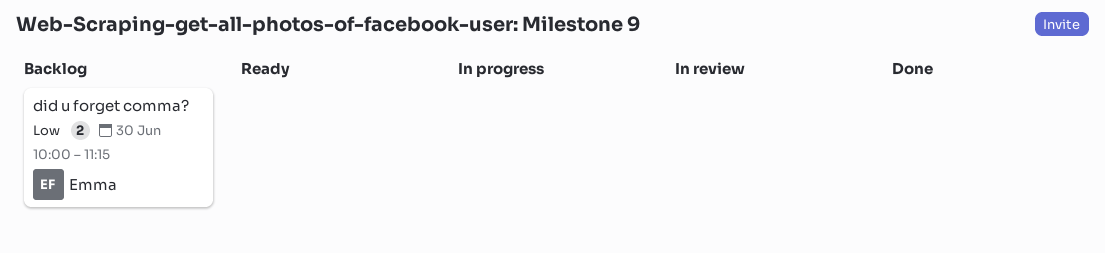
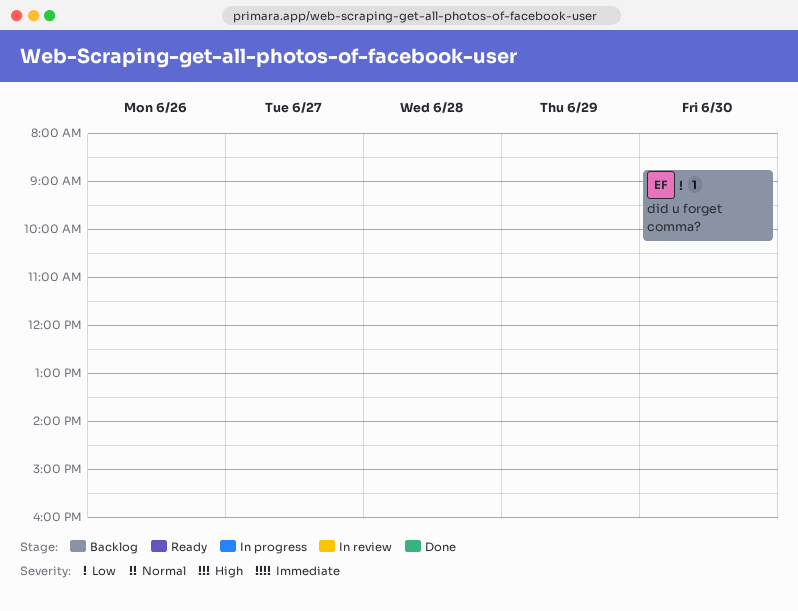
did u forget comma?, estimate: 2 -> 1
did u forget comma?, begins: 10:00 -> 08:45
did u forget comma?, ends: 11:15 -> 10:15

